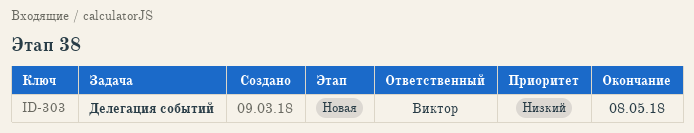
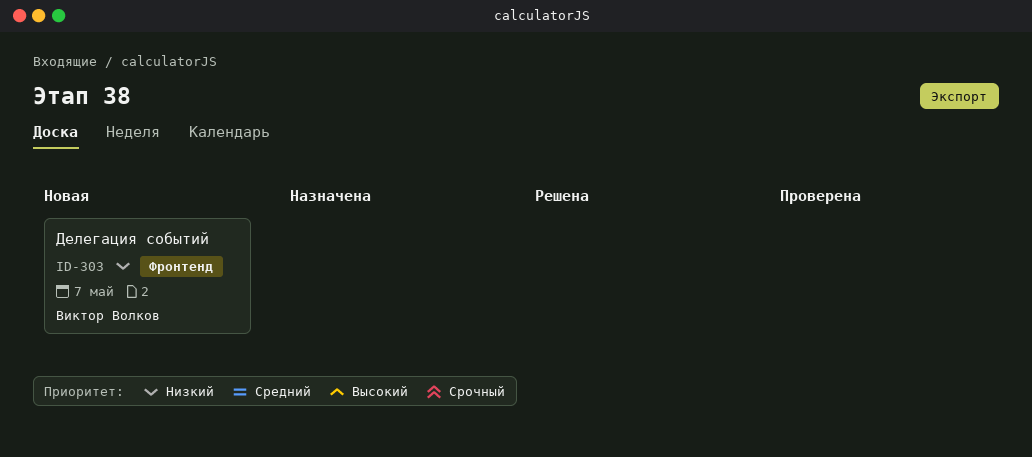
ID-303, due: May 8 -> May 7

